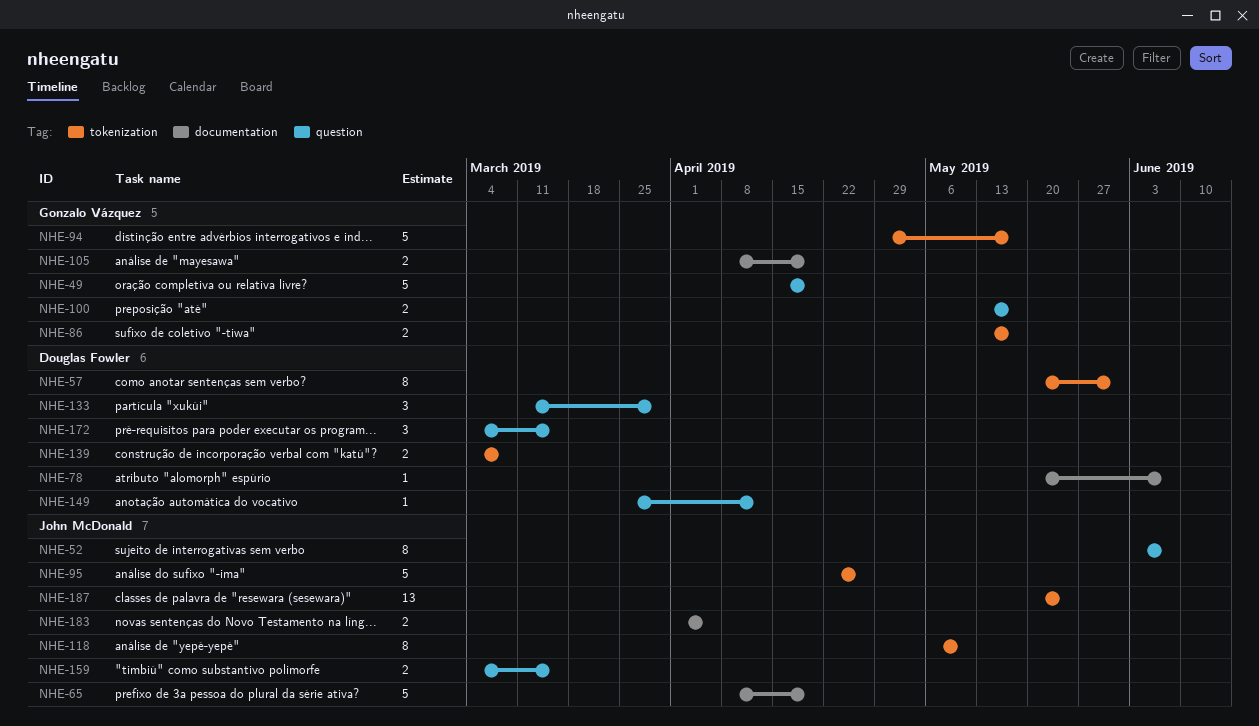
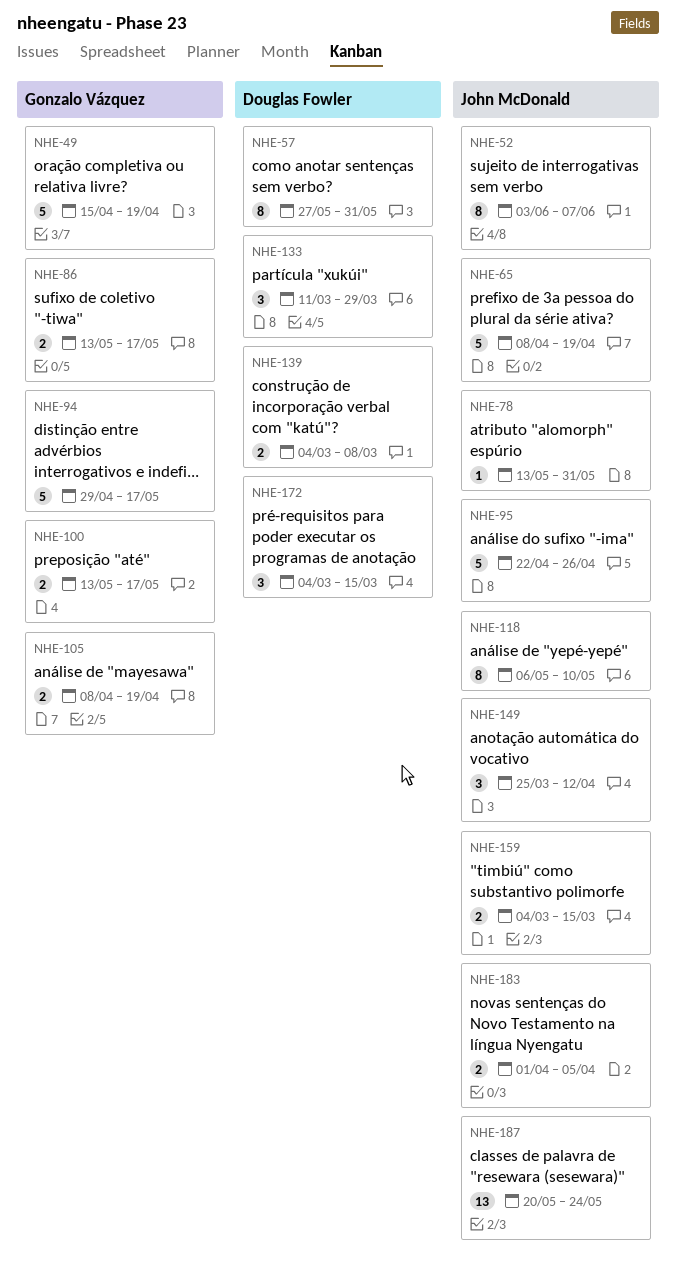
NHE-57, start: May 20 -> May 27
NHE-78, owner: Douglas Fowler -> John McDonald
NHE-78, start: May 20 -> May 13
NHE-78, due: Jun 7 -> May 31
NHE-149, owner: Douglas Fowler -> John McDonald
NHE-149, estimate: 1 -> 3

